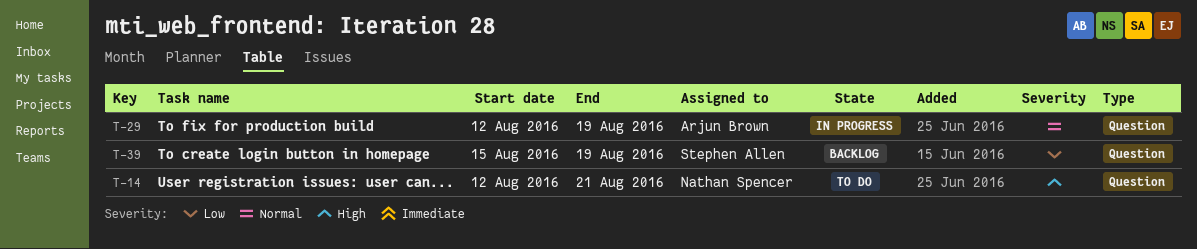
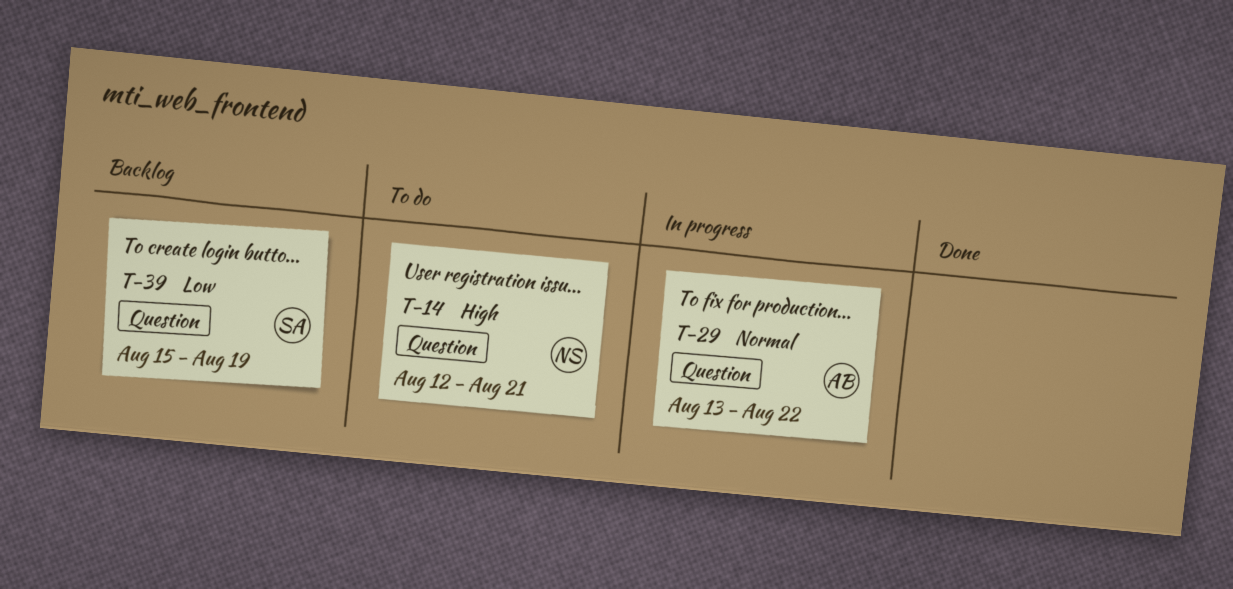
T-29, start: Aug 12 -> Aug 13
T-29, due: Aug 19 -> Aug 22

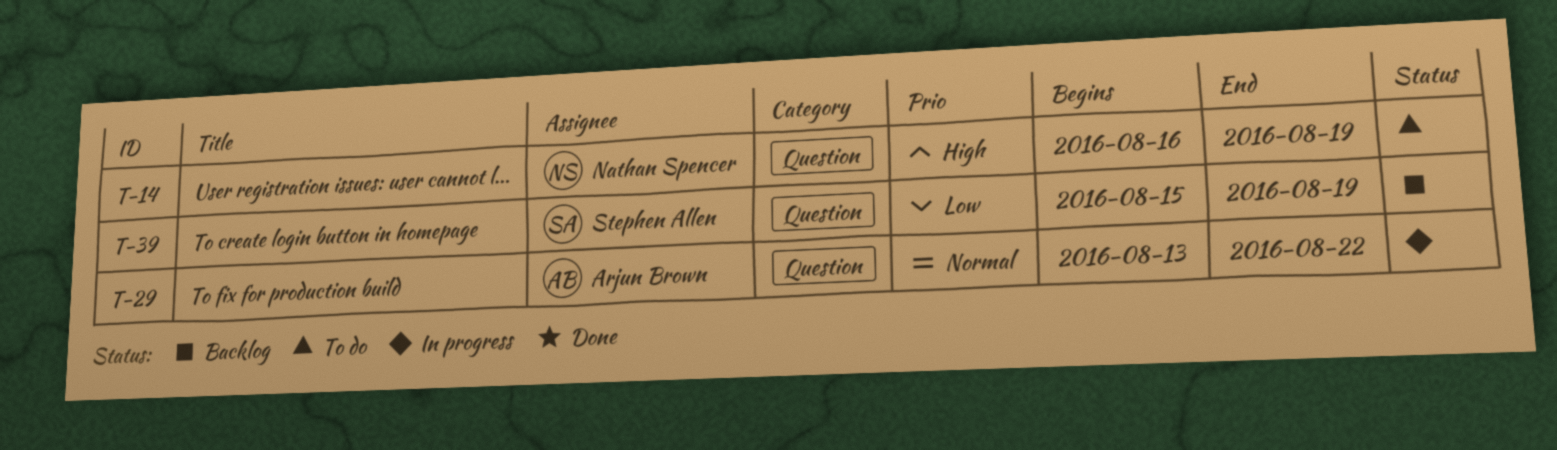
T-14, start: Aug 12 -> Aug 16
T-14, due: Aug 21 -> Aug 19

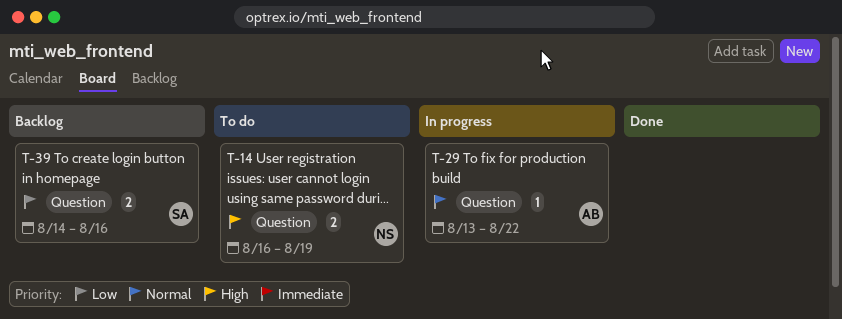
T-39, start: Aug 15 -> Aug 14
T-39, due: Aug 19 -> Aug 16

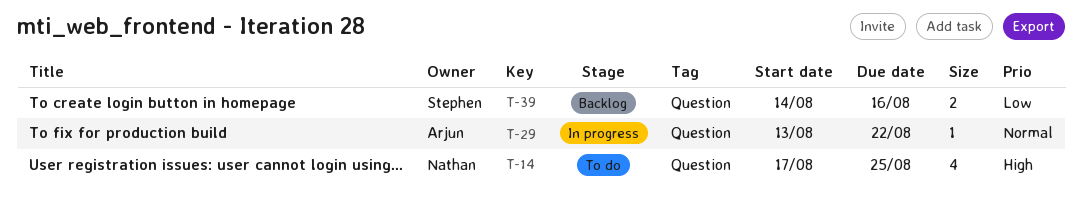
T-14, estimate: 2 -> 4
T-14, start: Aug 16 -> Aug 17
T-14, due: Aug 19 -> Aug 25

